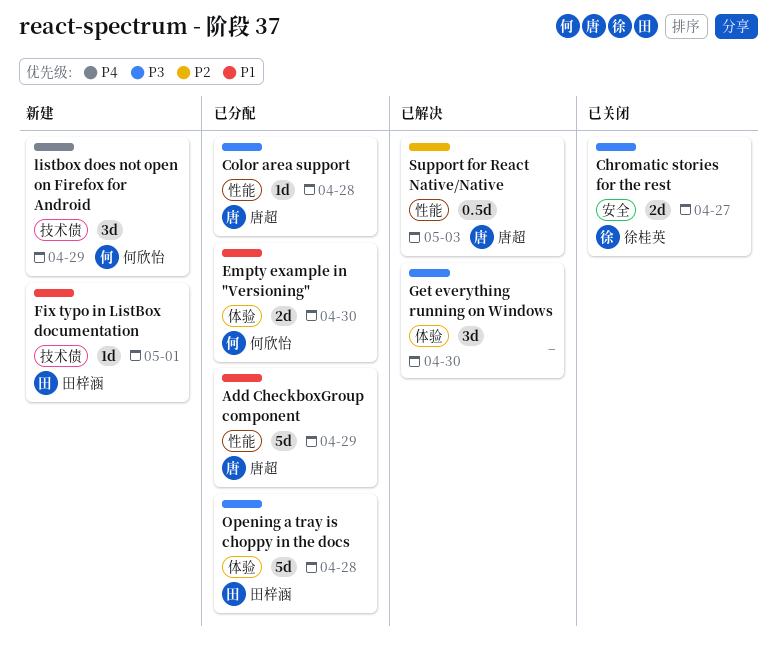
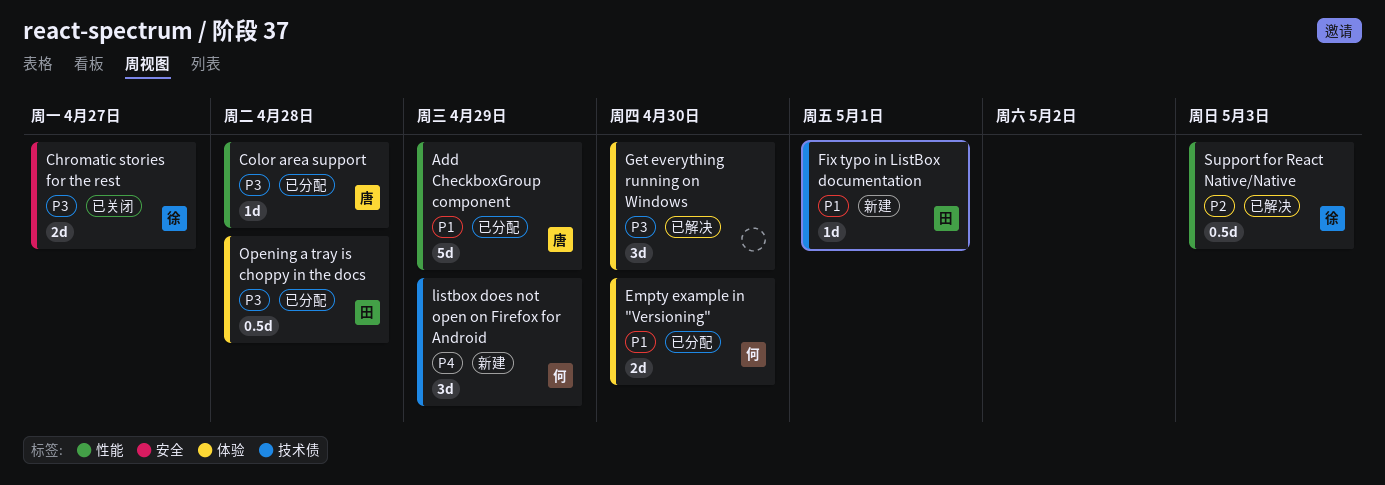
Opening a tray is choppy in the docs, estimate: 5d -> 0.5d
Support for React Native/Native, owner: 唐超 -> 徐桂英

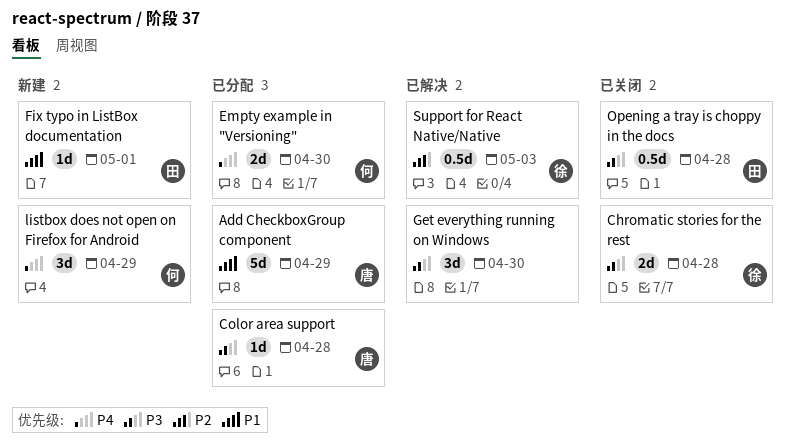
Chromatic stories for the rest, due: Apr 27 -> Apr 28
Empty example in "Versioning", priority: P1 -> P4
Opening a tray is choppy in the docs, status: 已分配 -> 已关闭

